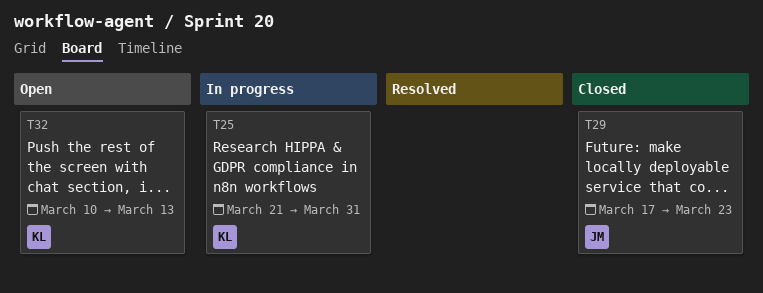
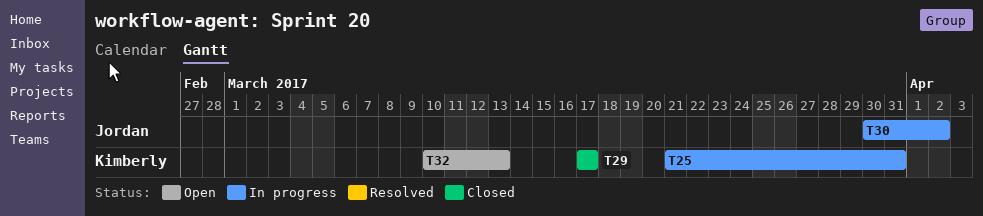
T29, owner: Jordan -> Kimberly
T29, due: Mar 23 -> Mar 17
T30: none -> present

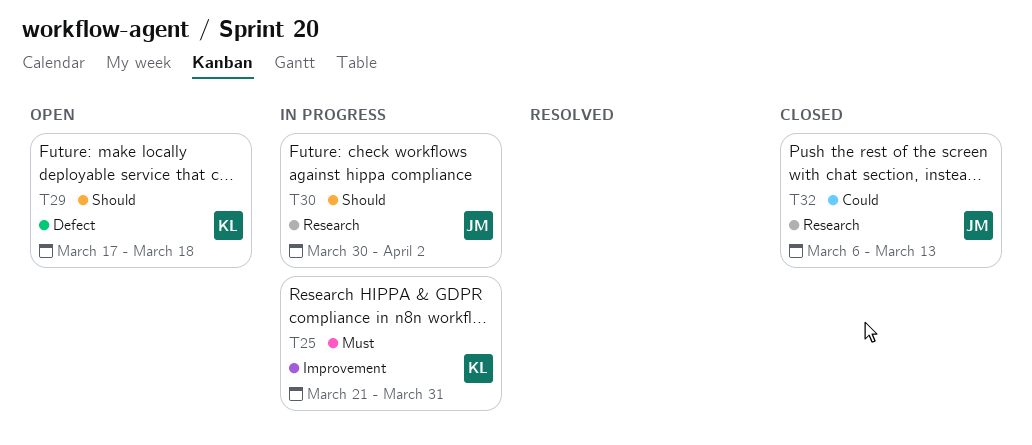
T29, status: Closed -> Open
T29, due: Mar 17 -> Mar 18
T32, status: Open -> Closed
T32, owner: Kimberly -> Jordan
T32, start: Mar 10 -> Mar 6

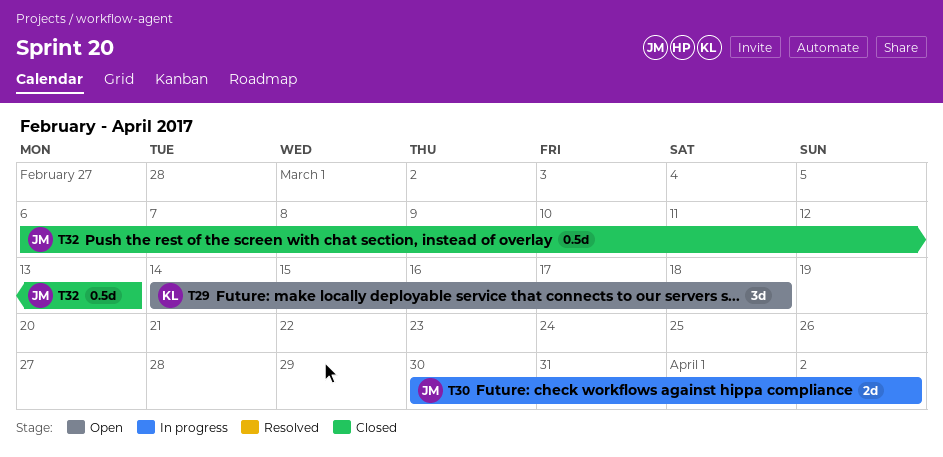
T25: present -> none
T29, start: Mar 17 -> Mar 14

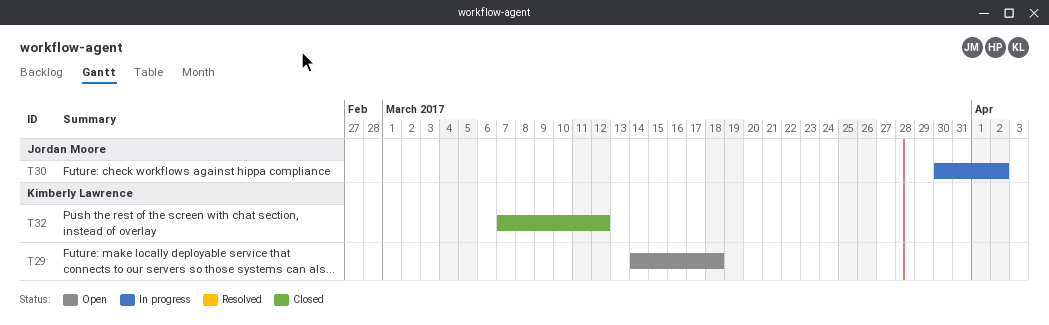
T32, owner: Jordan Moore -> Kimberly Lawrence
T32, start: Mar 6 -> Mar 7
T32, due: Mar 13 -> Mar 12

